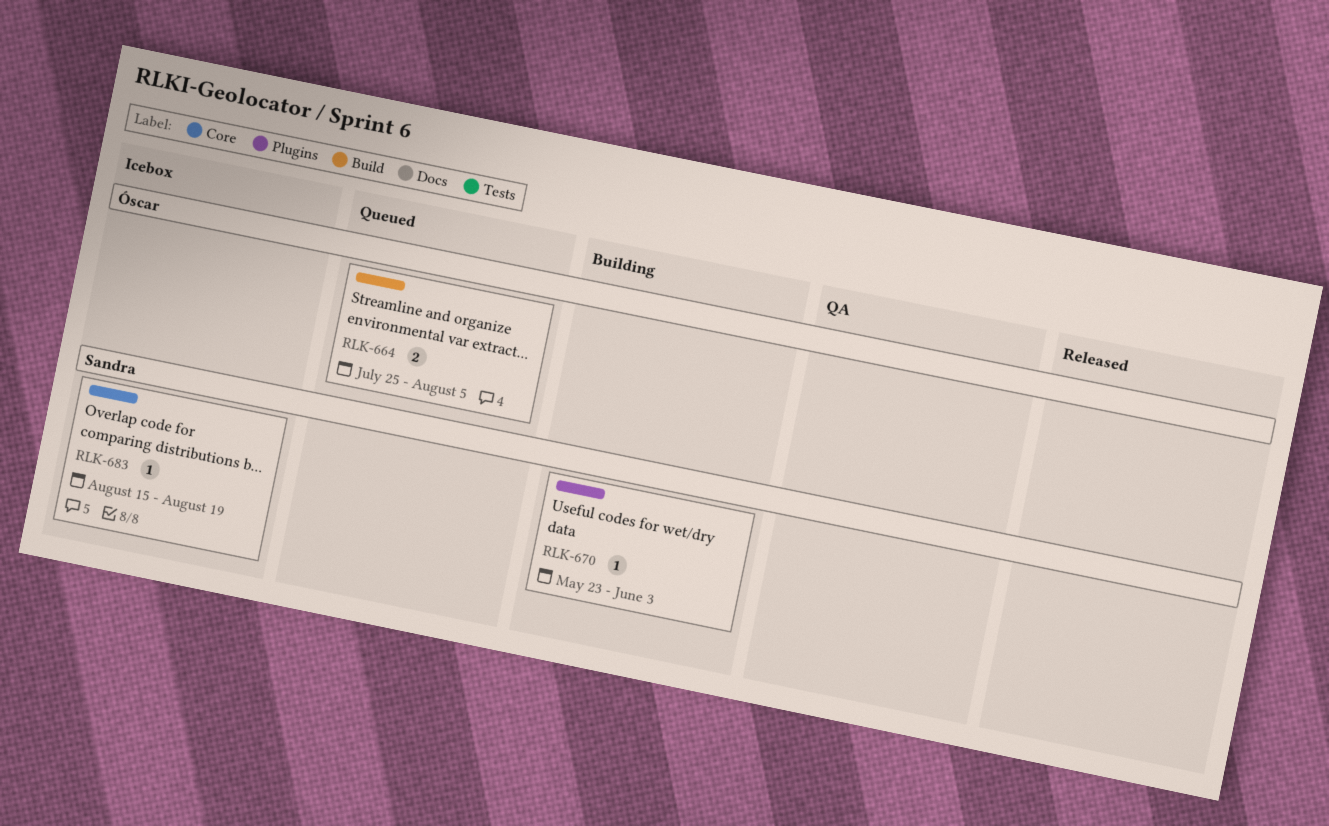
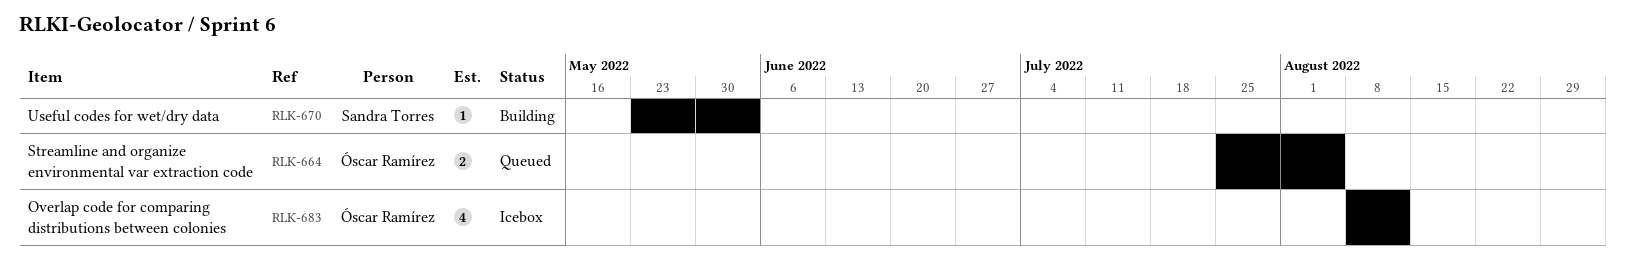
RLK-683, owner: Sandra Torres -> Óscar Ramírez
RLK-683, estimate: 1 -> 4
RLK-683, start: Aug 15 -> Aug 8
RLK-683, due: Aug 19 -> Aug 12

